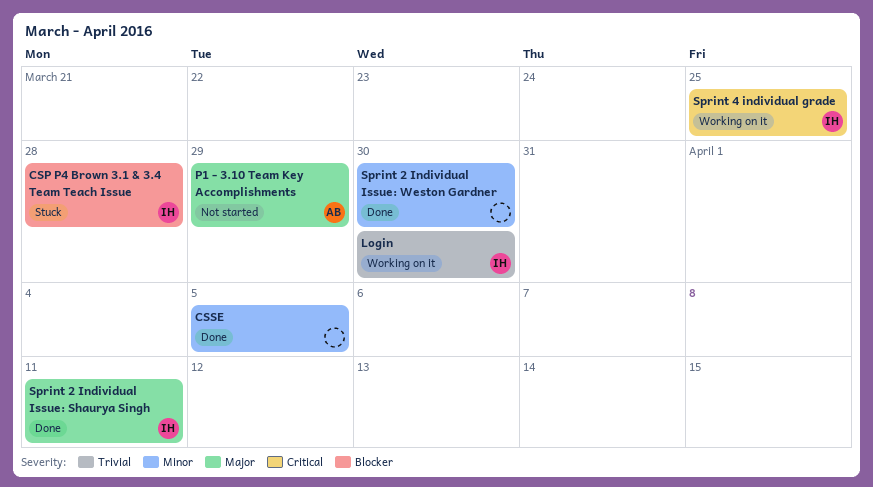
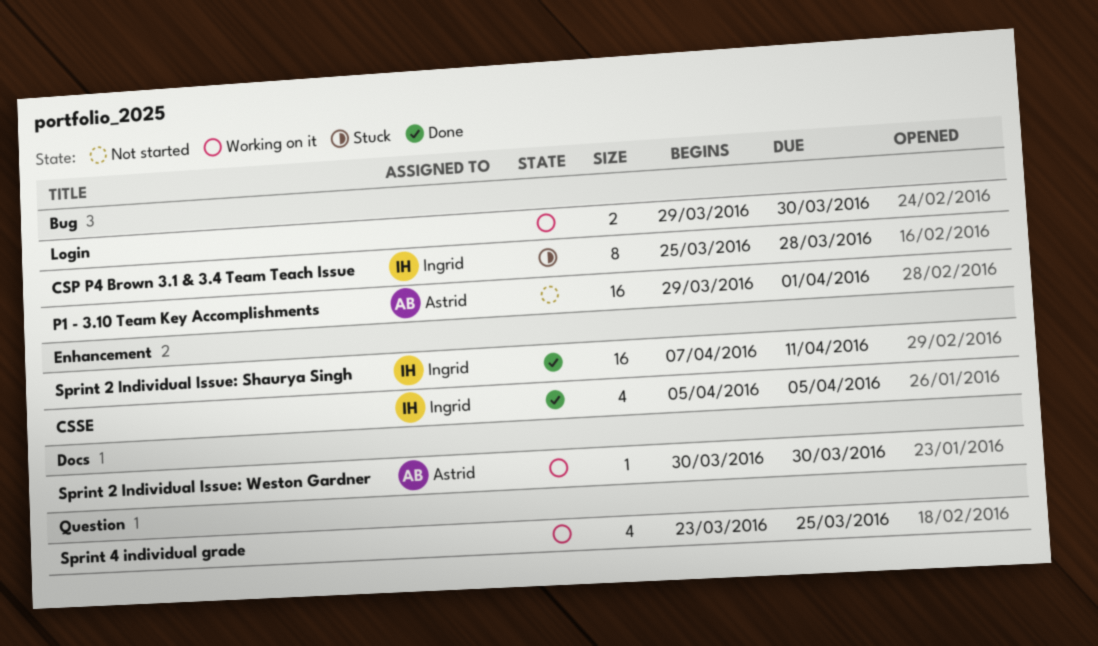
CSSE, owner: none -> Ingrid
Login, owner: Ingrid -> none
P1 - 3.10 Team Key Accomplishments, due: Mar 29 -> Apr 1
Sprint 2 Individual Issue: Weston Gardner, status: Done -> Working on it
Sprint 2 Individual Issue: Weston Gardner, owner: none -> Astrid
Sprint 4 individual grade, owner: Ingrid -> none

